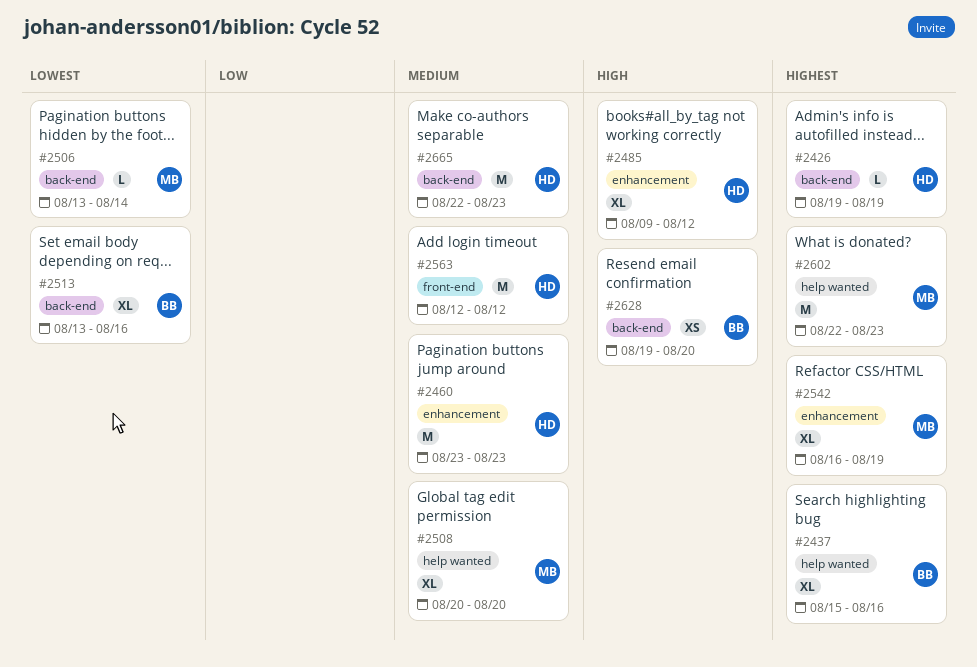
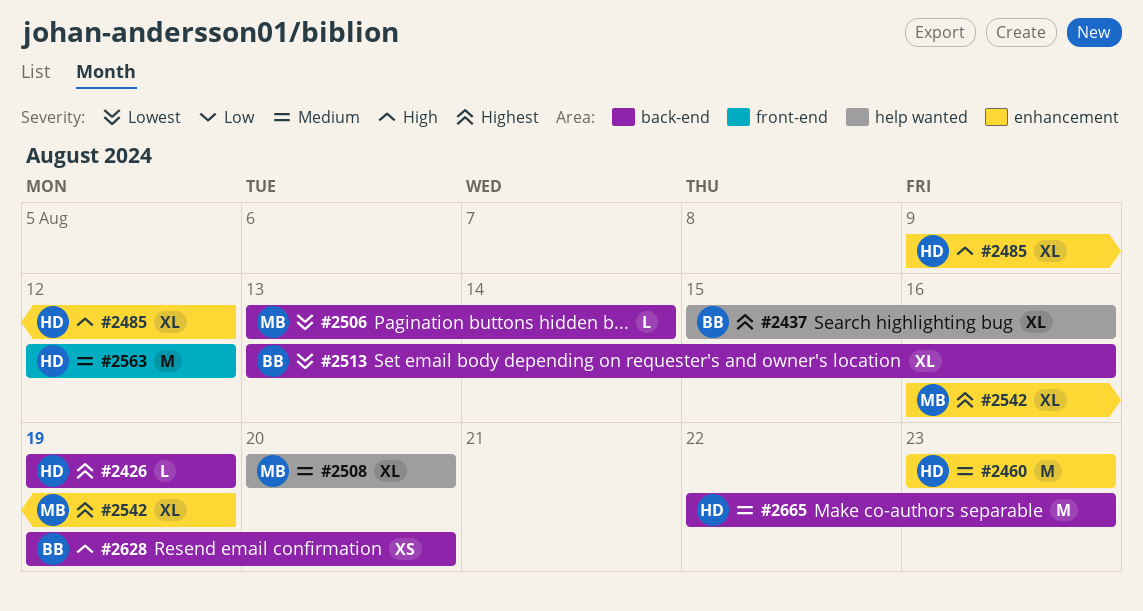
#2602: present -> none

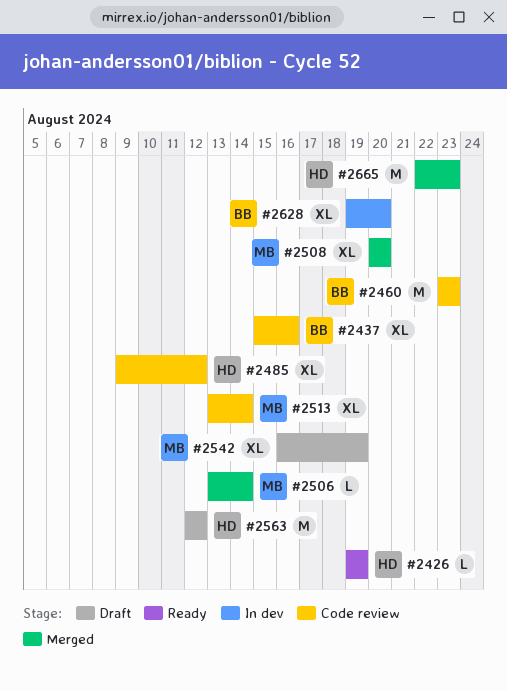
#2460, owner: HD -> BB
#2513, owner: BB -> MB
#2513, due: Aug 16 -> Aug 14
#2628, estimate: XS -> XL

